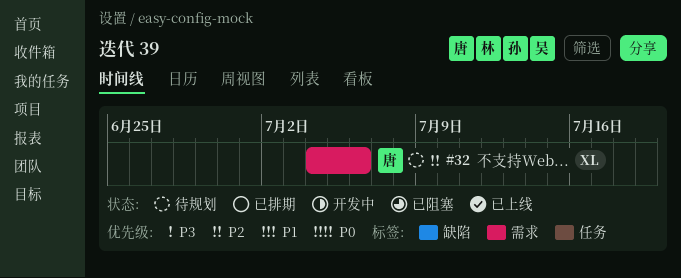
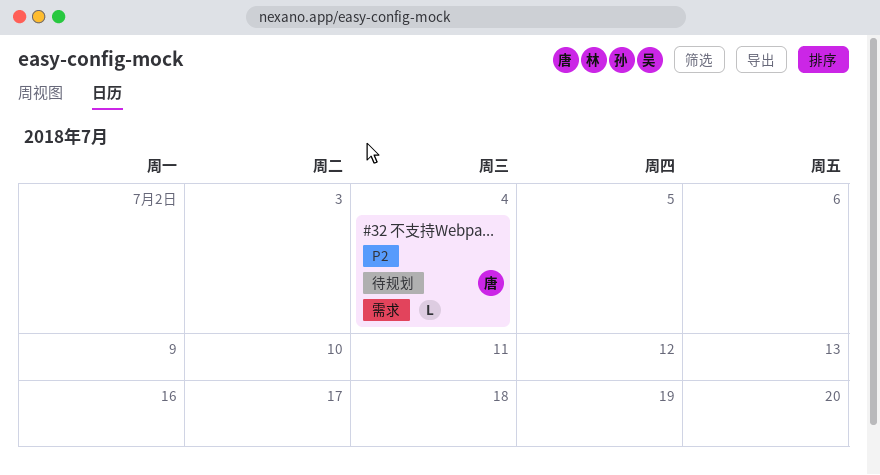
#32, estimate: XL -> L
#32, due: Jul 6 -> Jul 4

